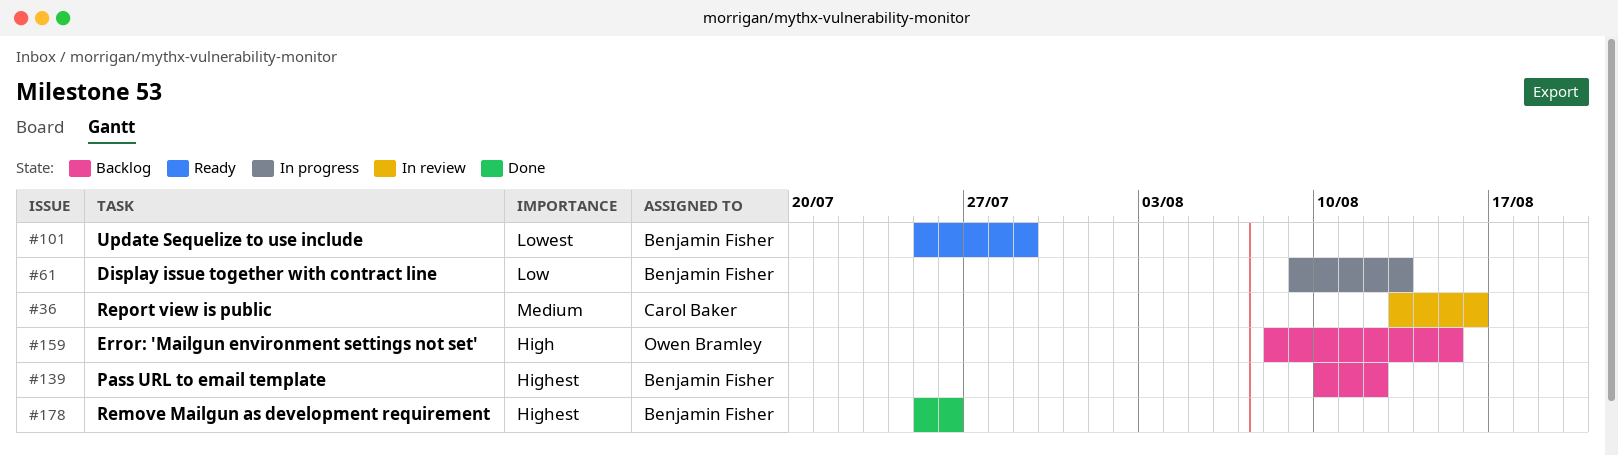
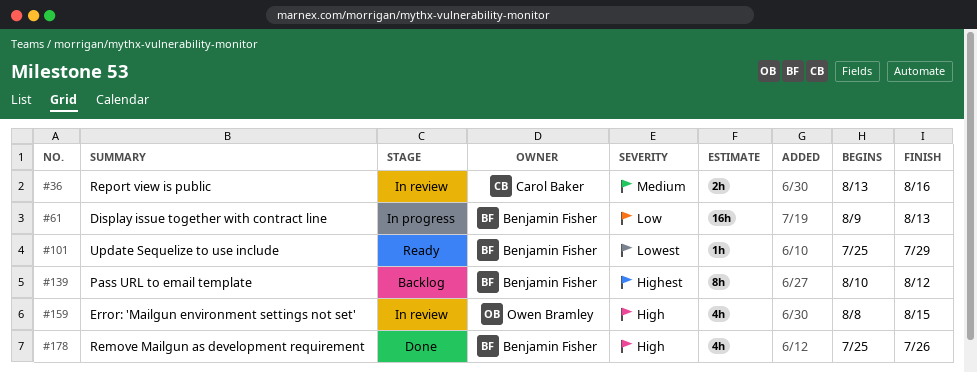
#159, status: Backlog -> In review
#178, priority: Highest -> High

